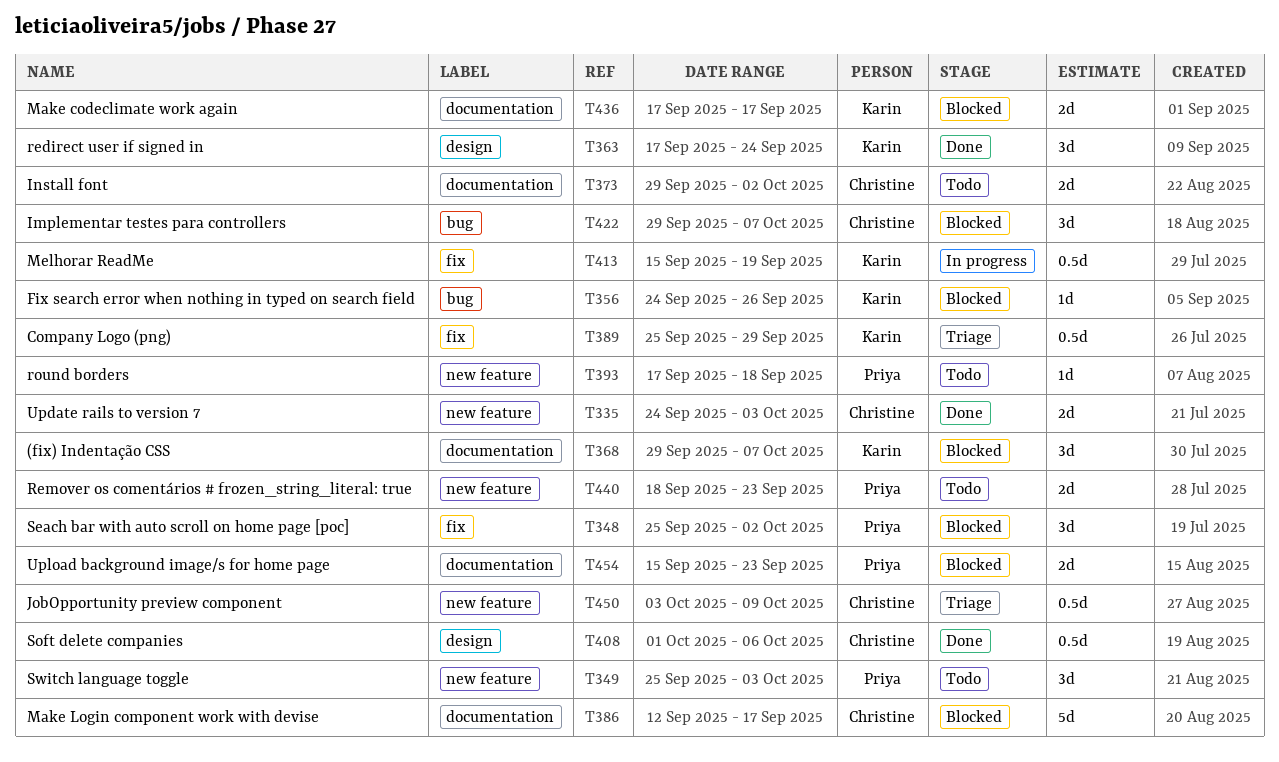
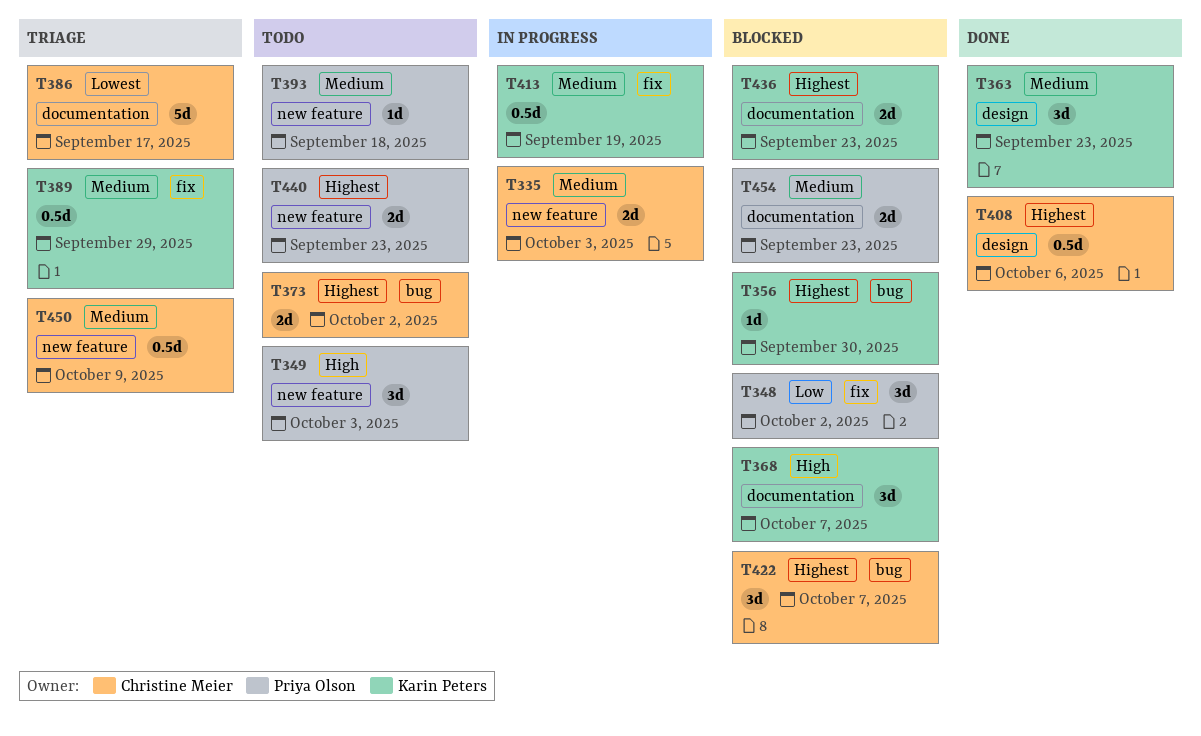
T335, status: Done -> In progress
T356, due: Sep 26 -> Sep 30
T363, due: Sep 24 -> Sep 23
T373, label: documentation -> bug
T386, status: Blocked -> Triage
T436, due: Sep 17 -> Sep 23

